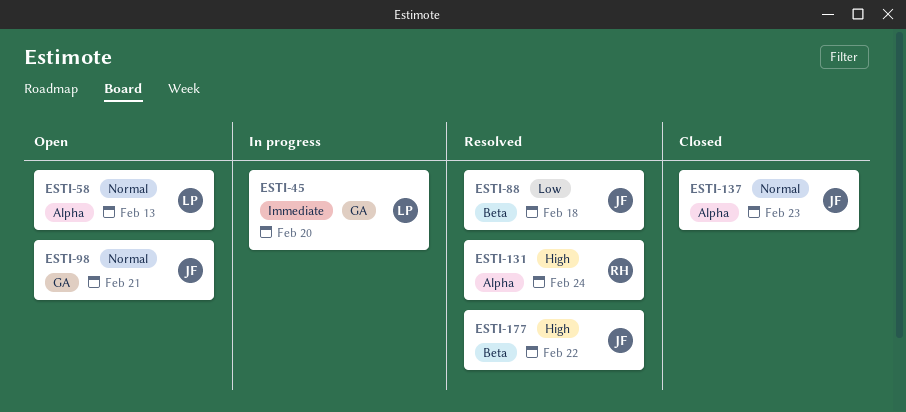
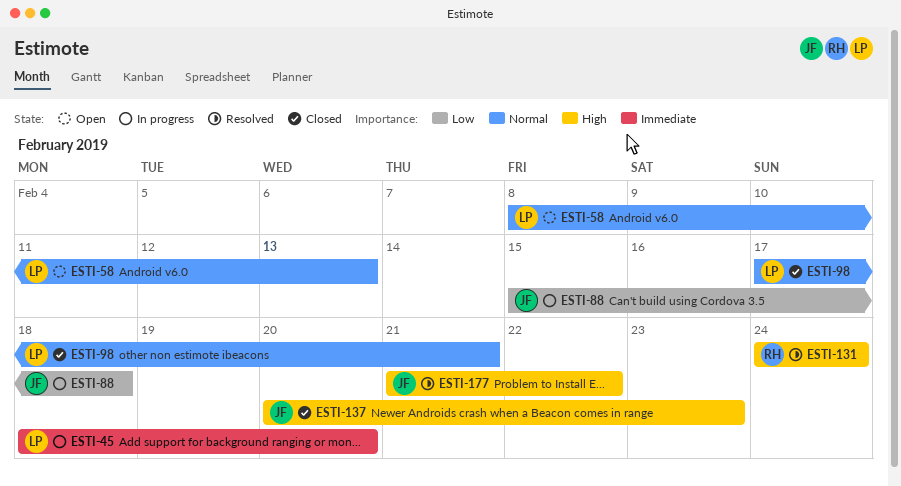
ESTI-88, status: Resolved -> In progress
ESTI-98, status: Open -> Closed
ESTI-98, owner: JF -> LP
ESTI-137, priority: Normal -> High

